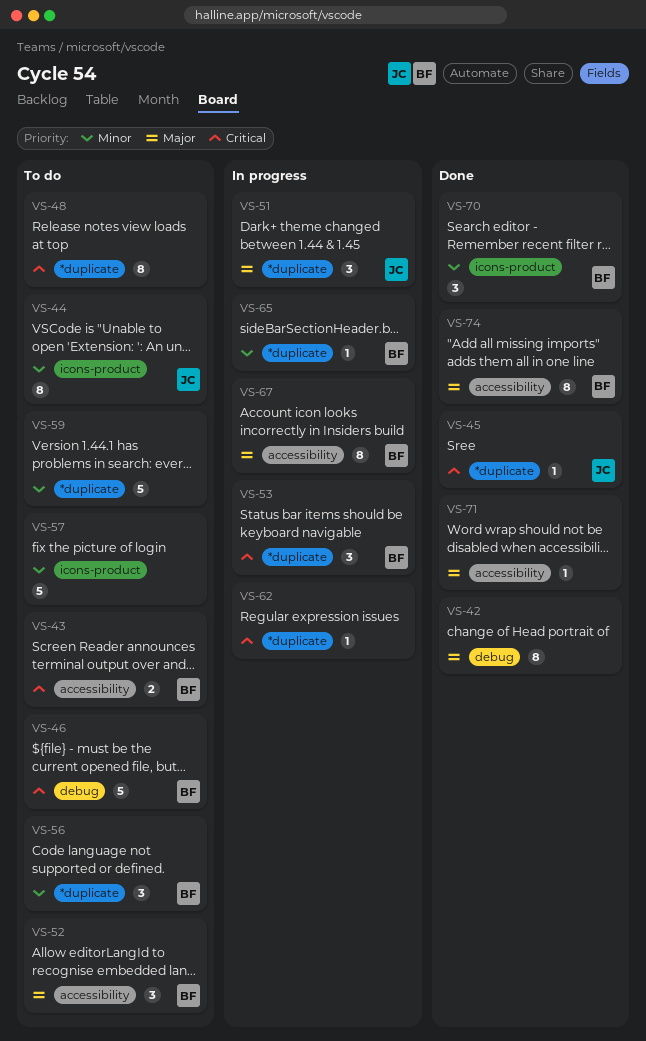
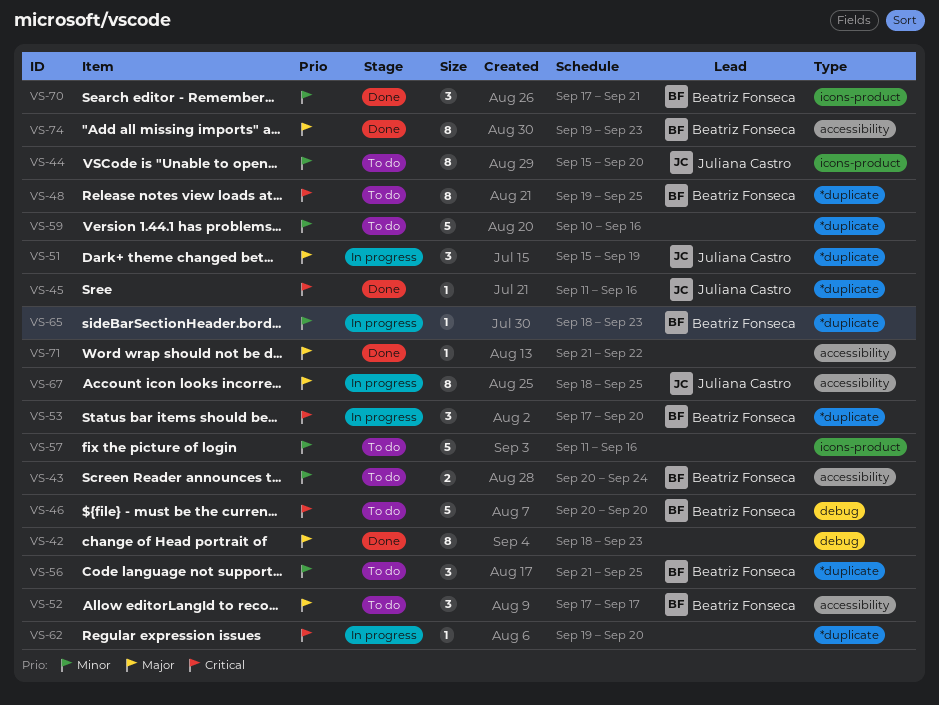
VS-43, priority: Critical -> Minor
VS-48, owner: none -> Beatriz Fonseca
VS-67, owner: Beatriz Fonseca -> Juliana Castro

